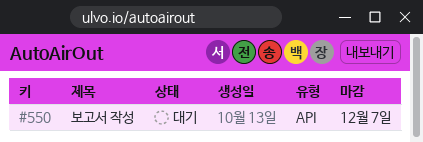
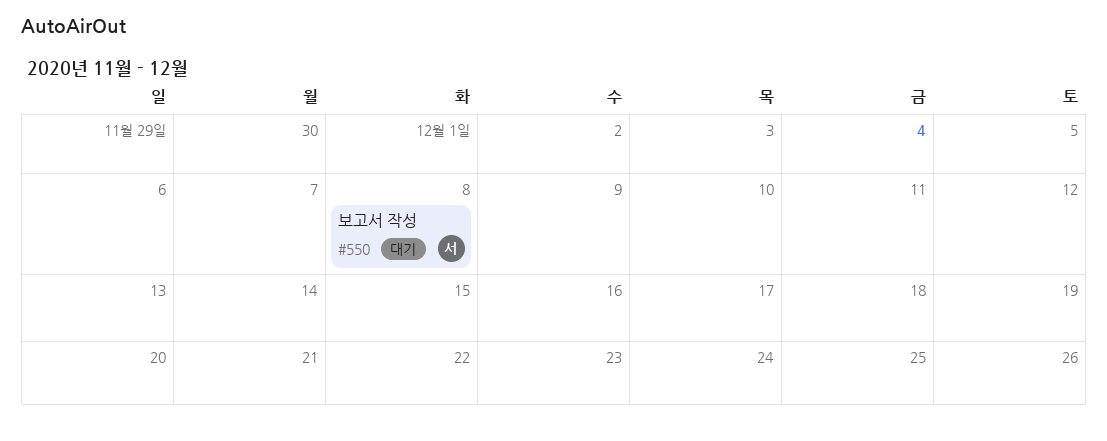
#550, due: Dec 7 -> Dec 8

